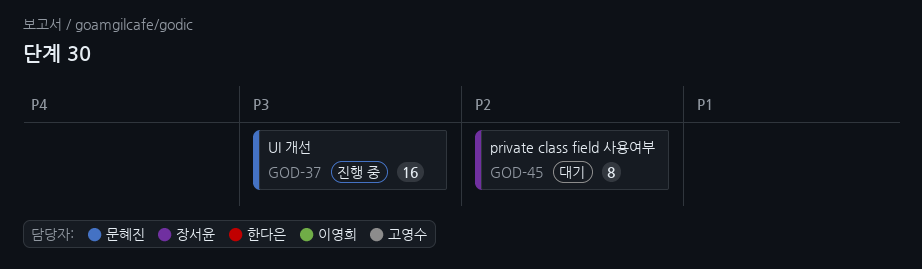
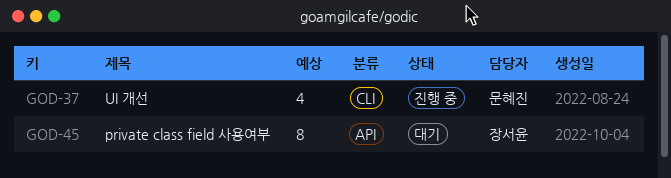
GOD-37, estimate: 16 -> 4

